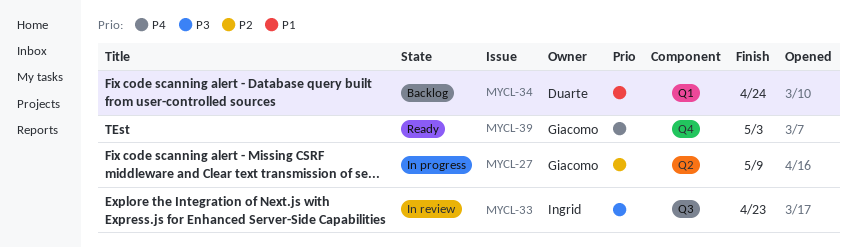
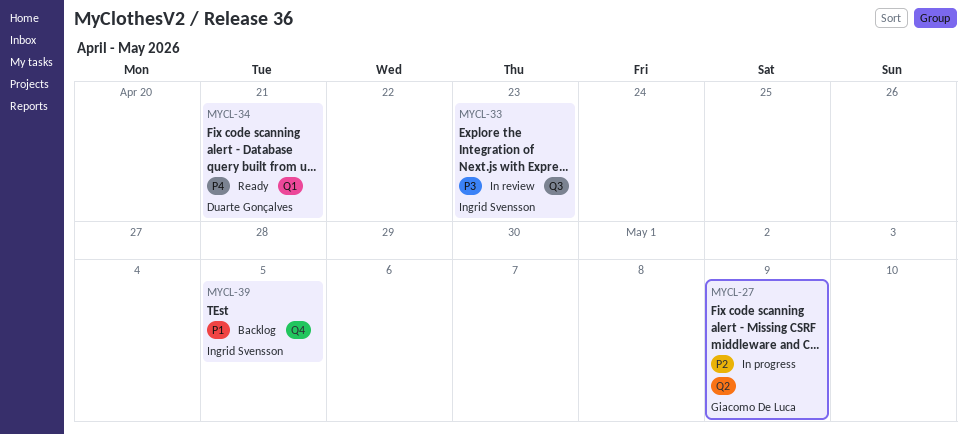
MYCL-34, status: Backlog -> Ready
MYCL-34, priority: P1 -> P4
MYCL-34, due: Apr 24 -> Apr 21
MYCL-39, status: Ready -> Backlog
MYCL-39, owner: Giacomo De Luca -> Ingrid Svensson
MYCL-39, priority: P4 -> P1
MYCL-39, due: May 3 -> May 5

